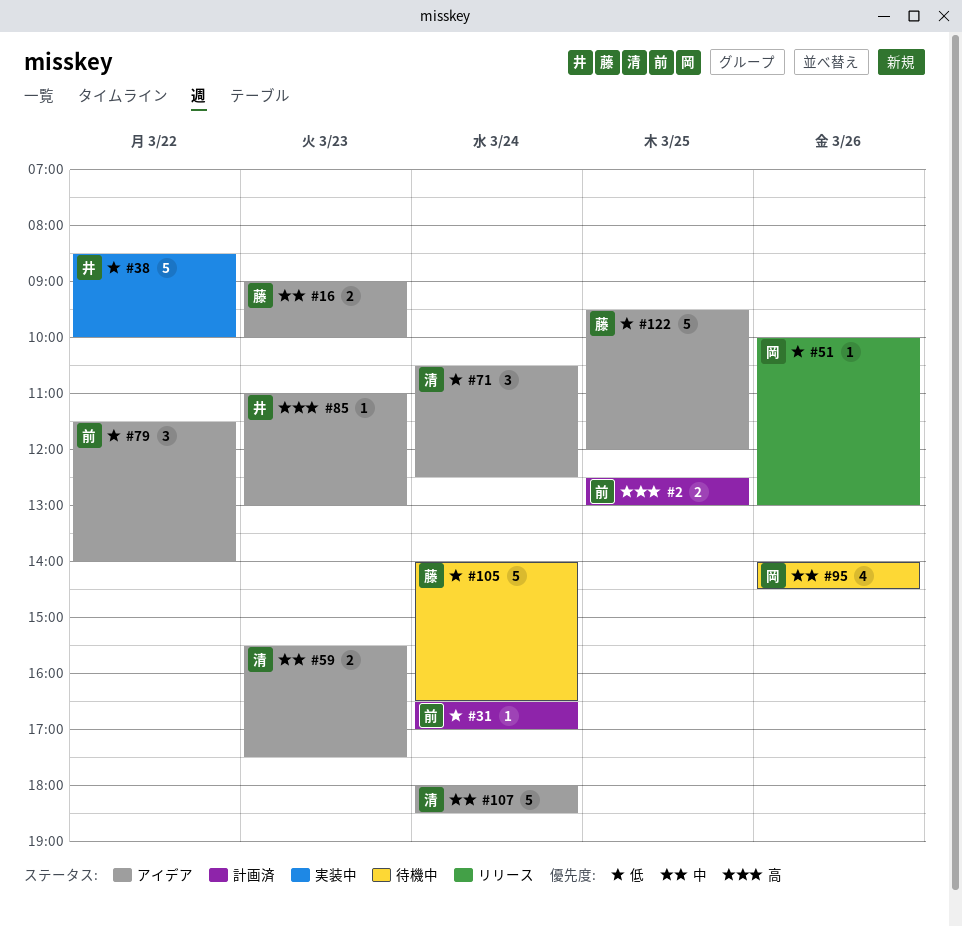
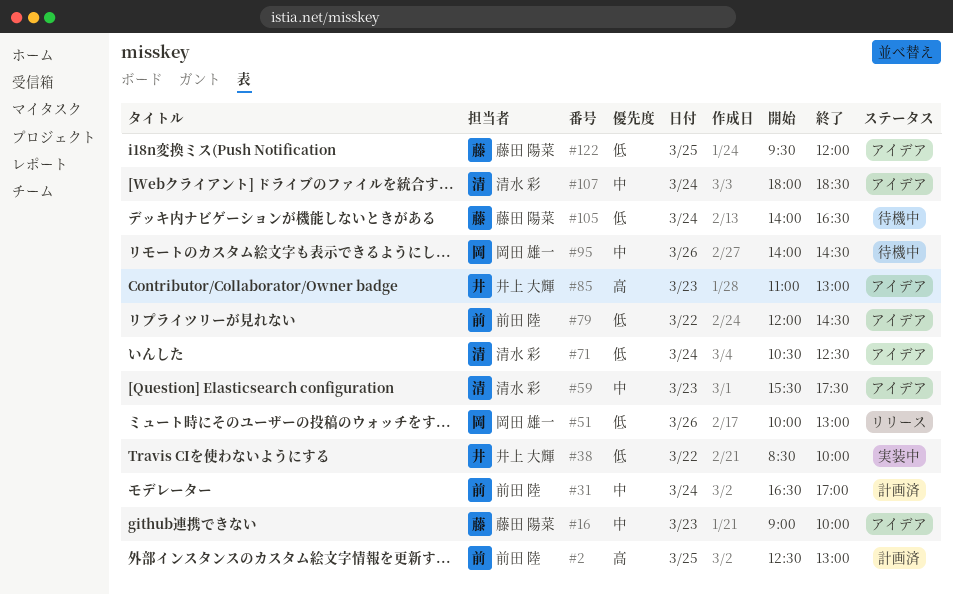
#31, priority: 低 -> 中
#79, begins: 11:30 -> 12:00
#79, ends: 14:00 -> 14:30

